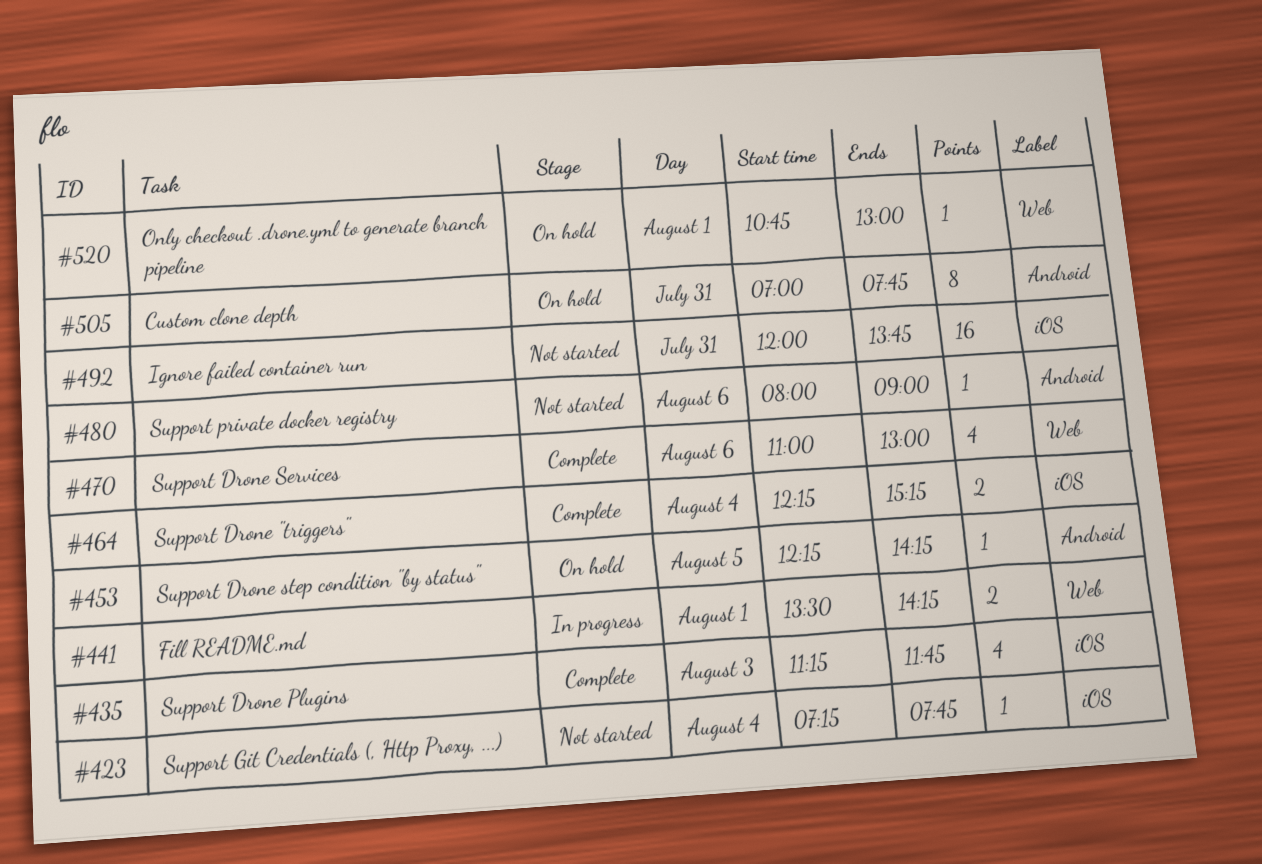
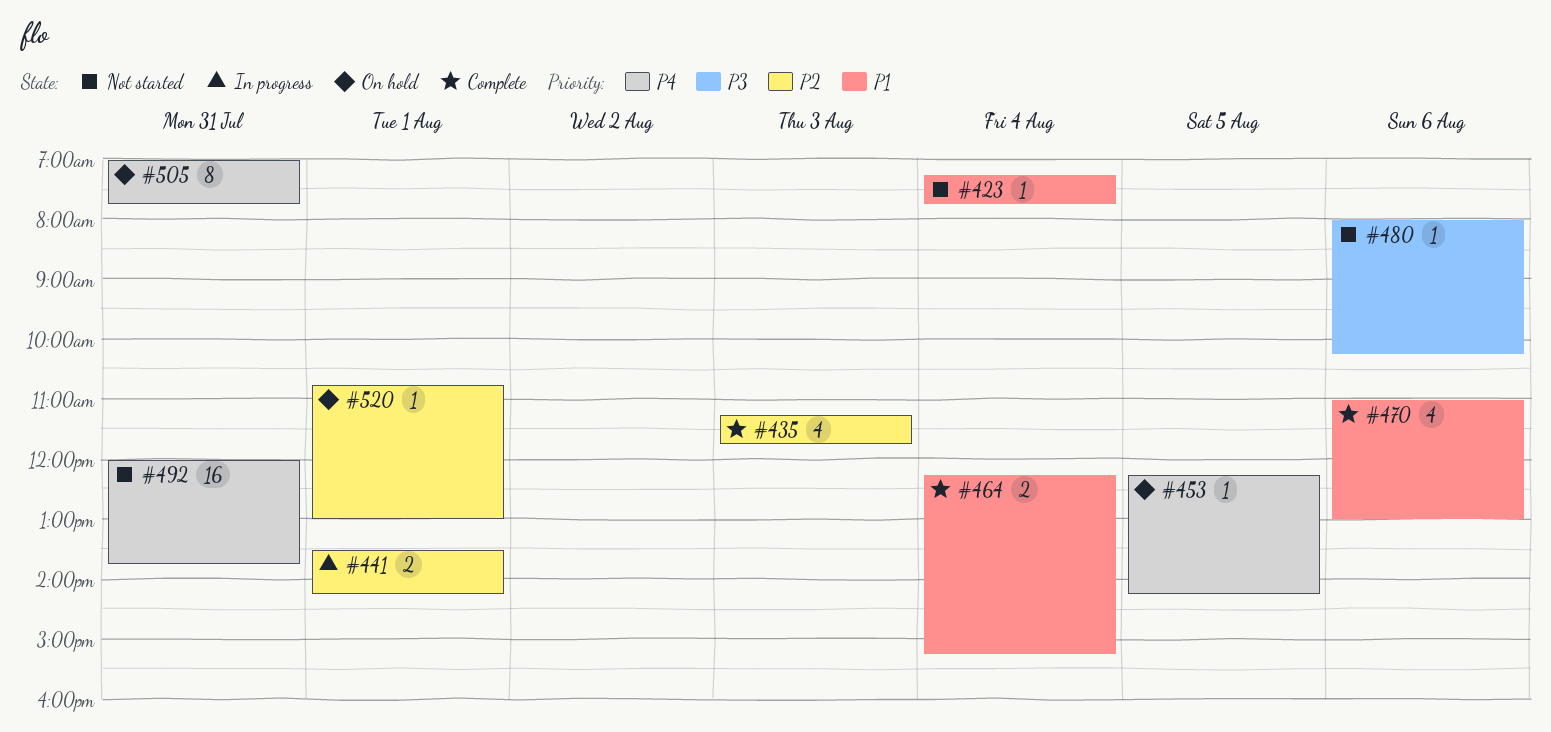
#480, ends: 09:00 -> 10:15

